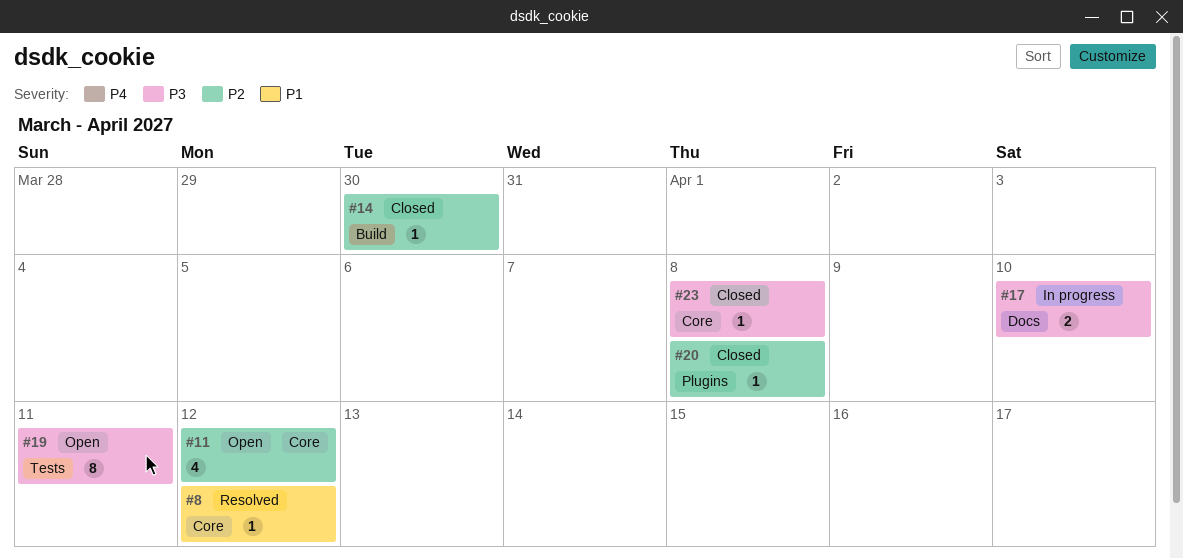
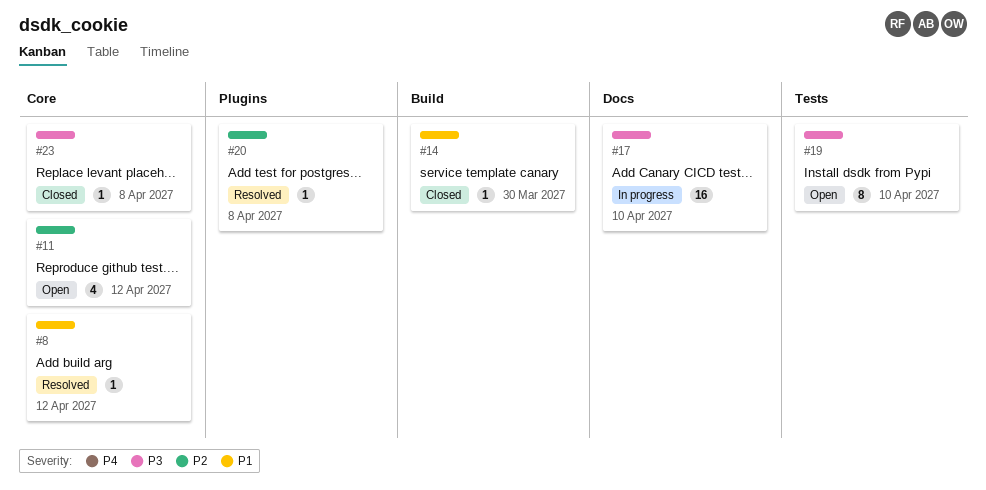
#14, priority: P2 -> P1
#17, estimate: 2 -> 16
#19, due: Apr 11 -> Apr 10
#20, status: Closed -> Resolved

